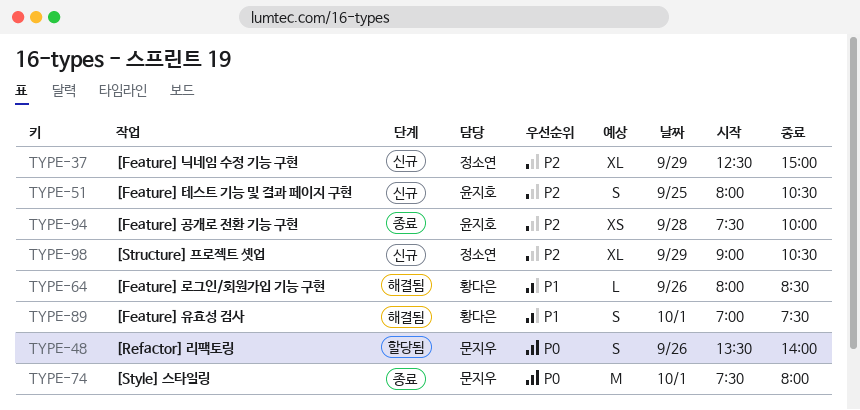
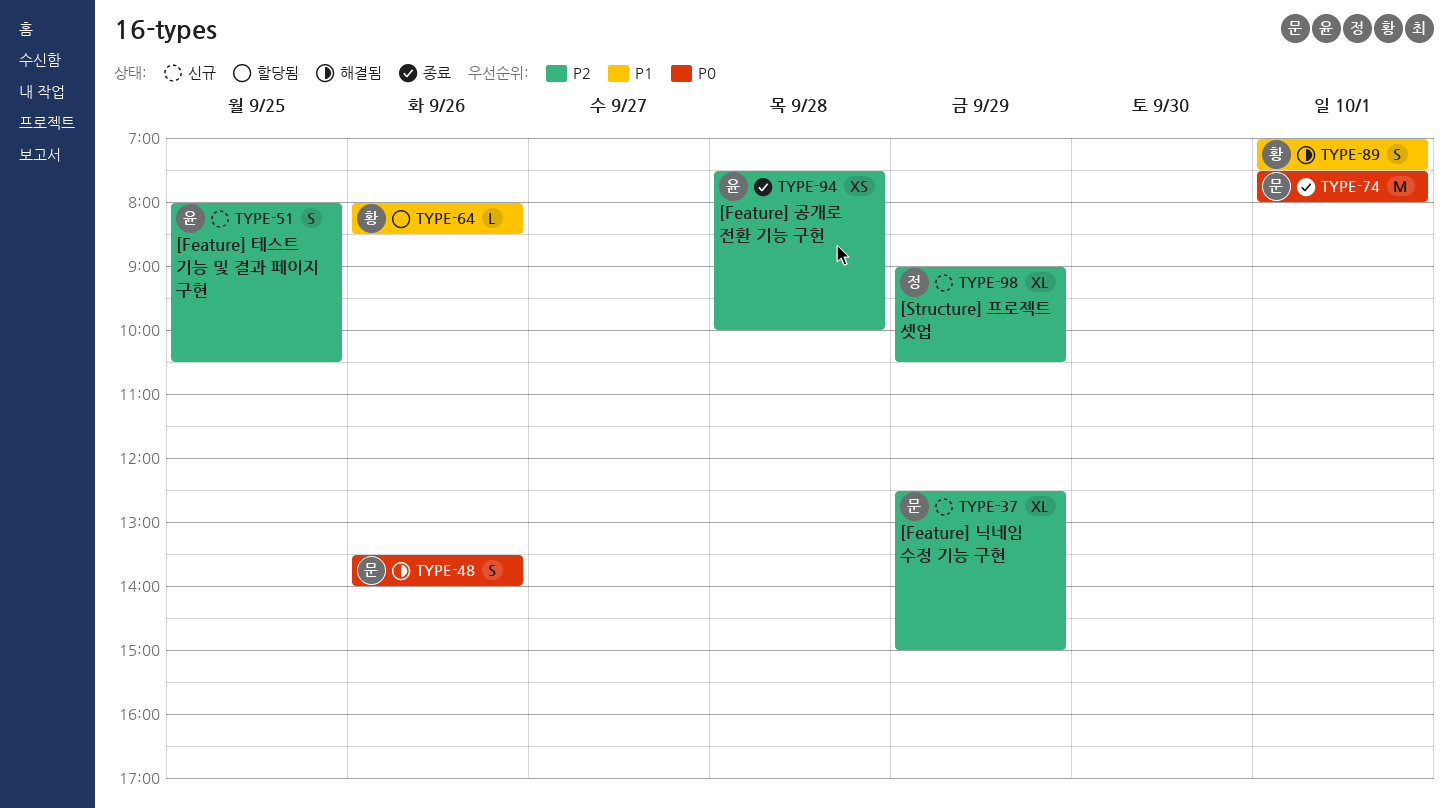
TYPE-37, owner: 정소연 -> 문지우
TYPE-48, status: 할당됨 -> 해결됨
TYPE-64, status: 해결됨 -> 할당됨

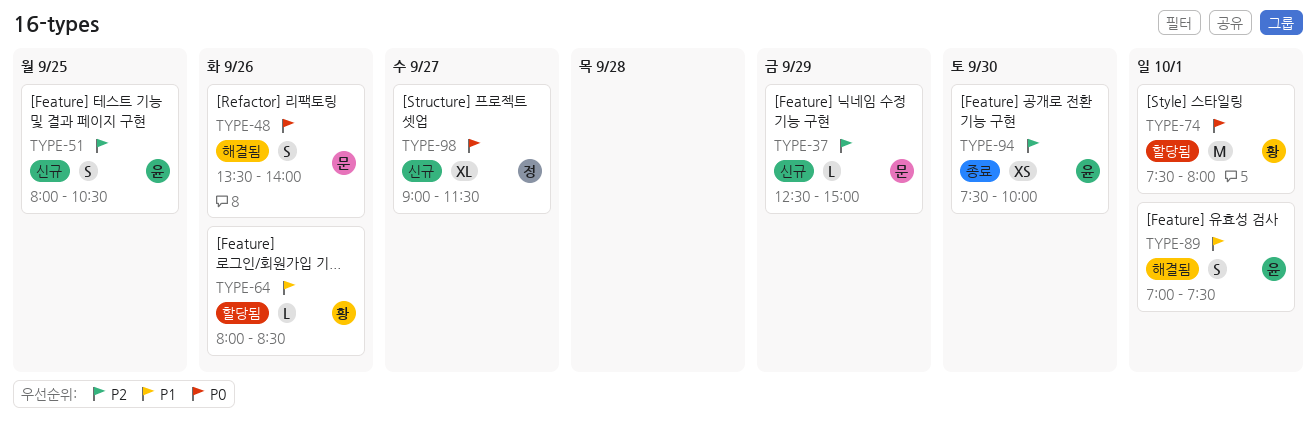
TYPE-37, estimate: XL -> L
TYPE-74, status: 종료 -> 할당됨
TYPE-74, owner: 문 -> 황
TYPE-89, owner: 황 -> 윤
TYPE-94, day: Sep 28 -> Sep 30
TYPE-98, priority: P2 -> P0
TYPE-98, day: Sep 29 -> Sep 27
TYPE-98, ends: 10:30 -> 11:30

